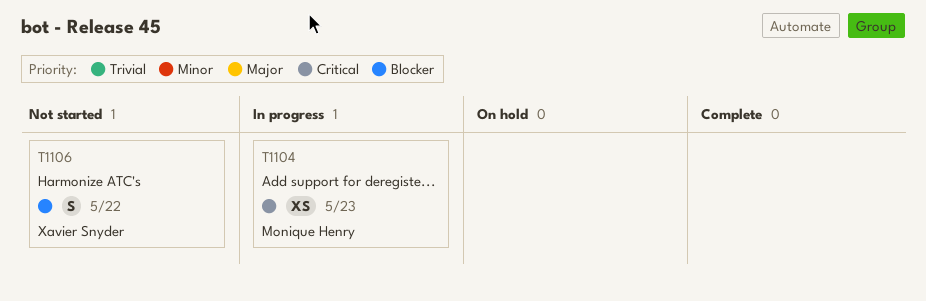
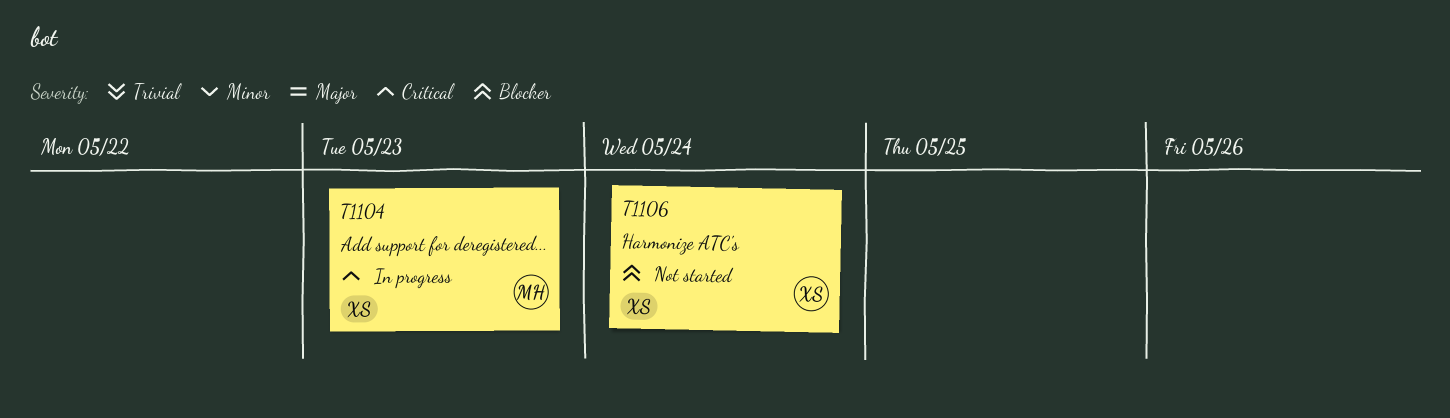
T1106, estimate: S -> XS
T1106, due: May 22 -> May 24

